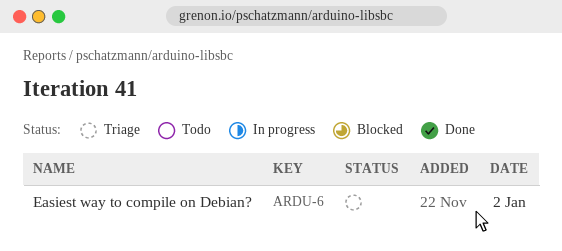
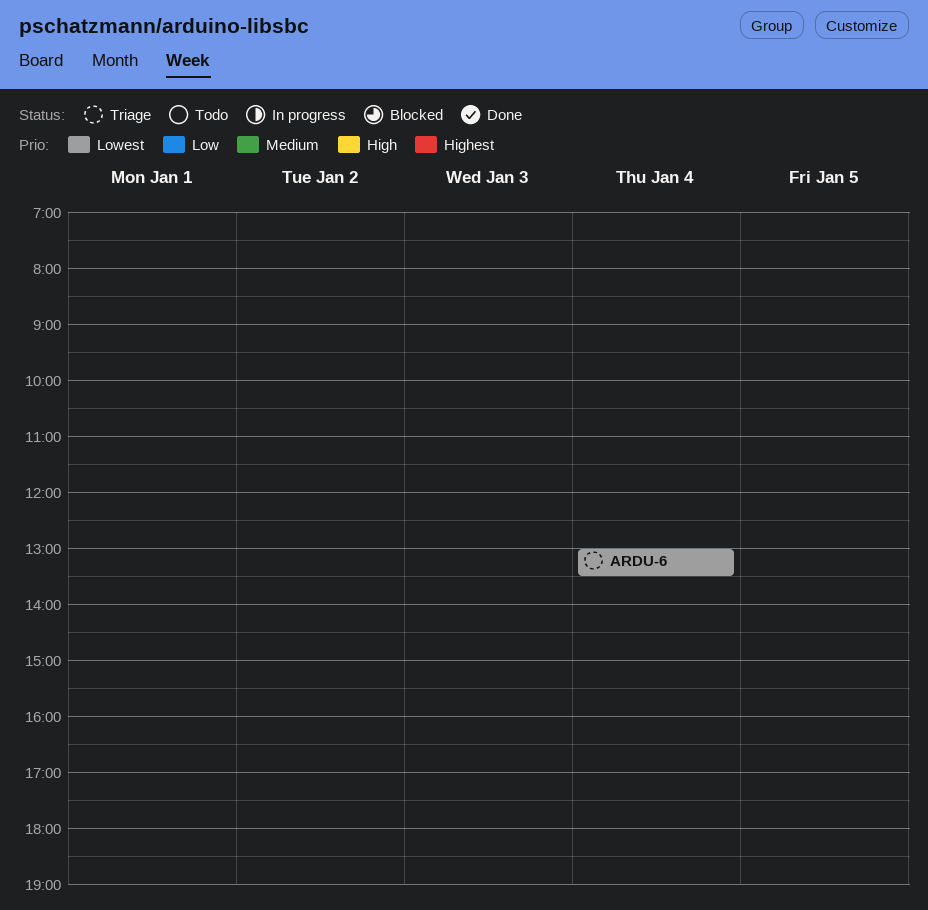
ARDU-6, day: Jan 2 -> Jan 4

